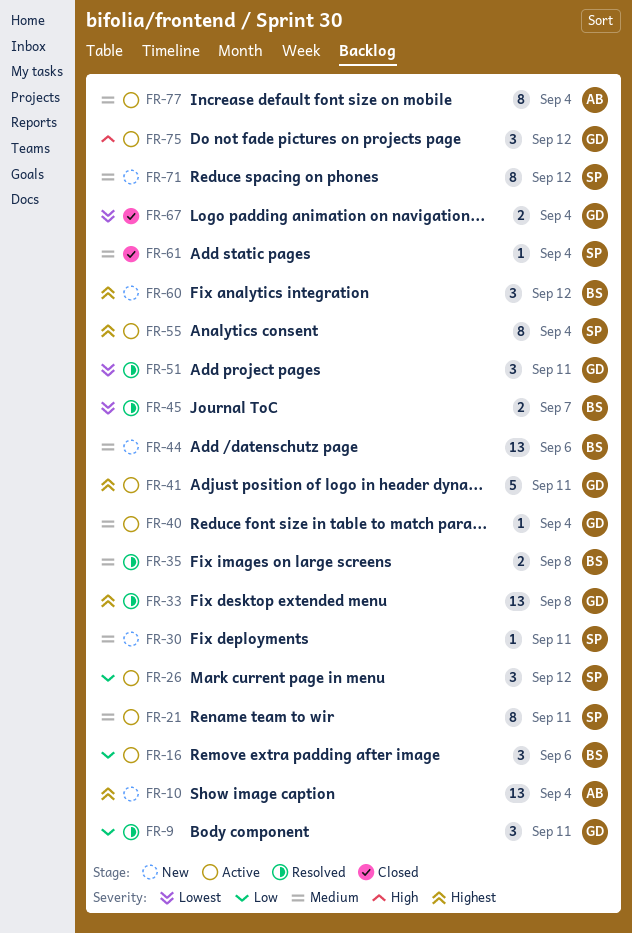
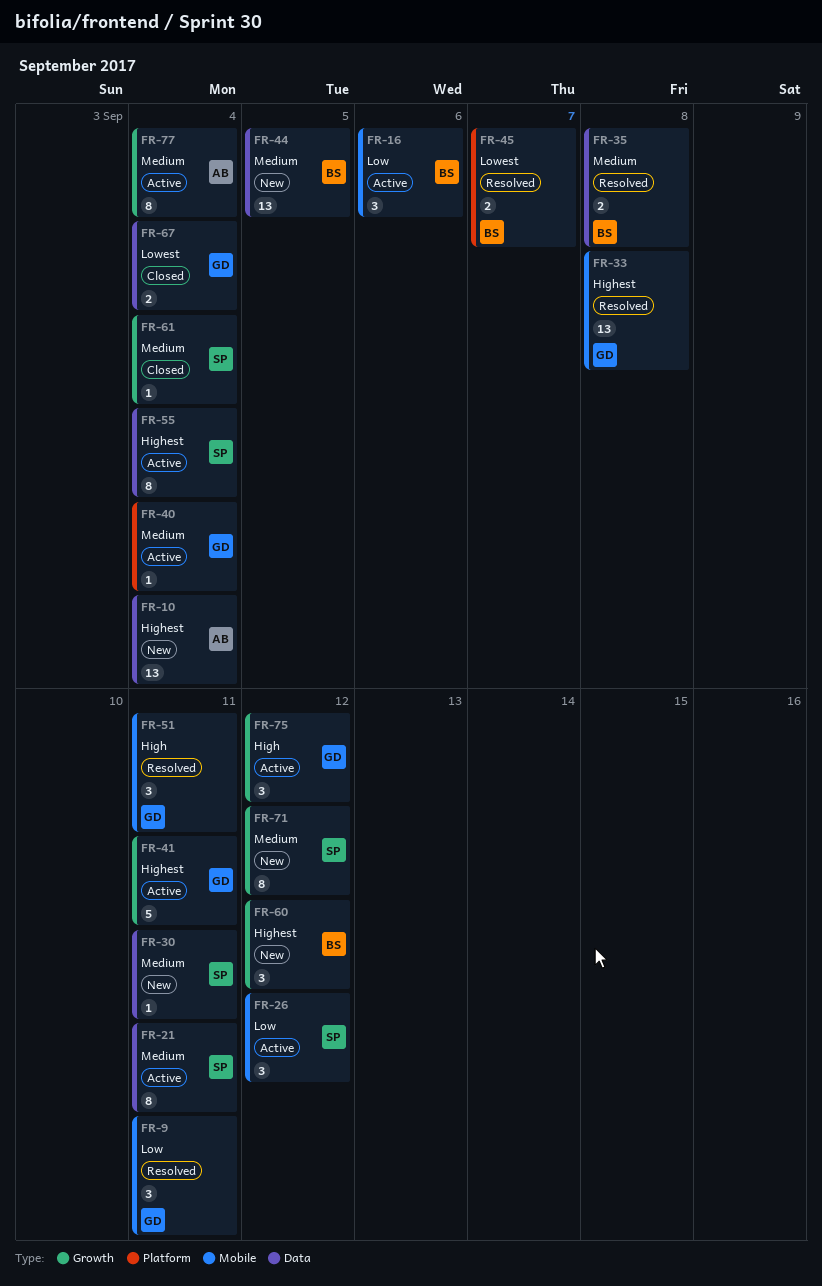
FR-44, due: Sep 6 -> Sep 5
FR-51, priority: Lowest -> High

